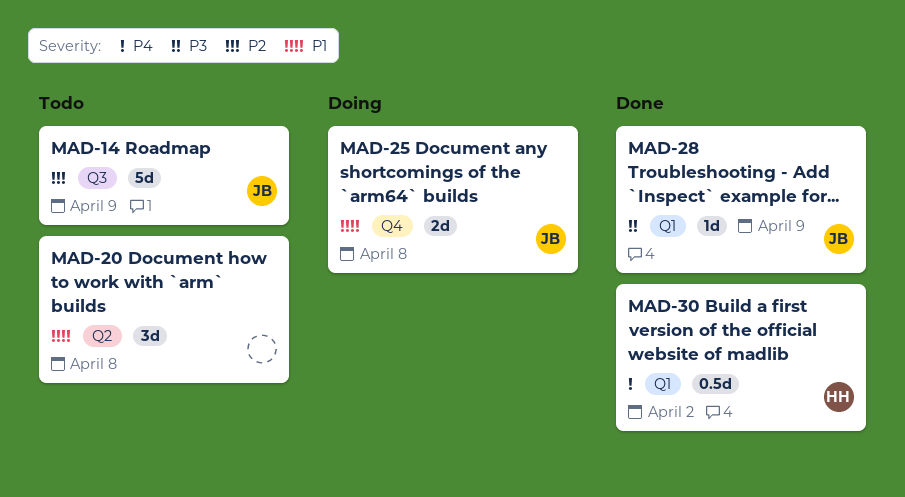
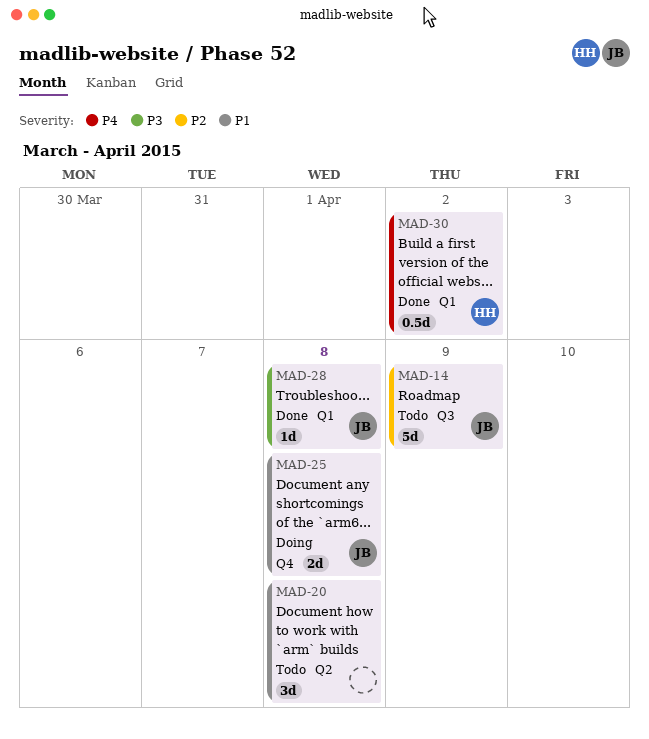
MAD-28, due: Apr 9 -> Apr 8

